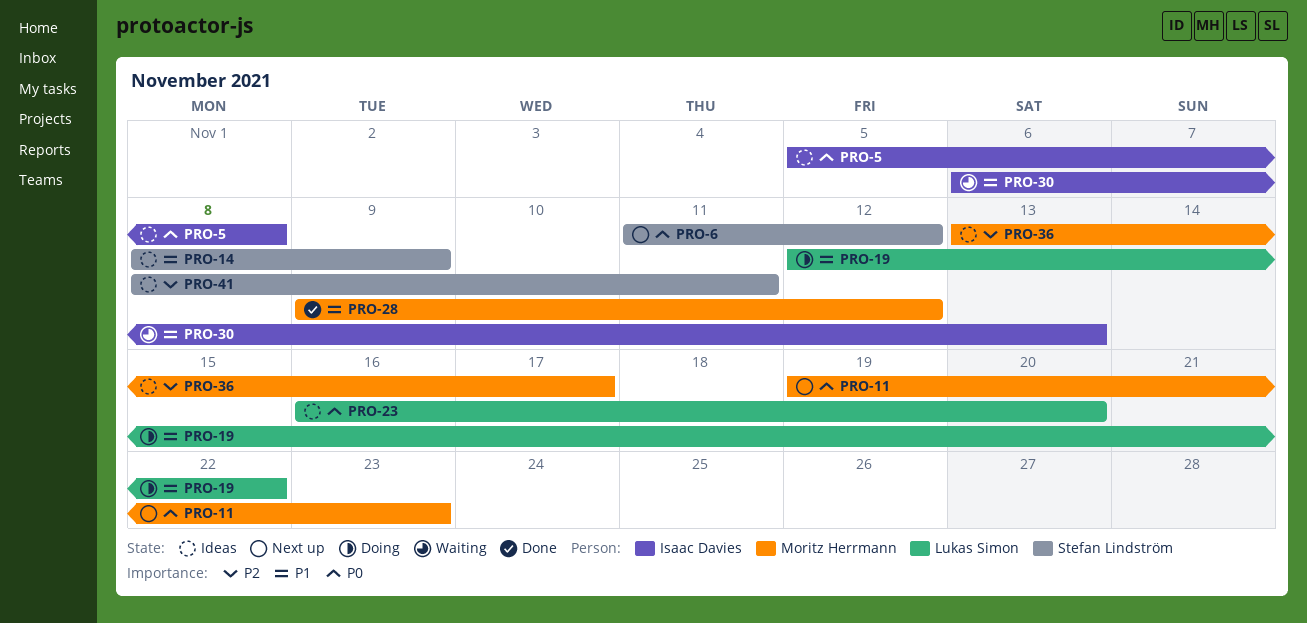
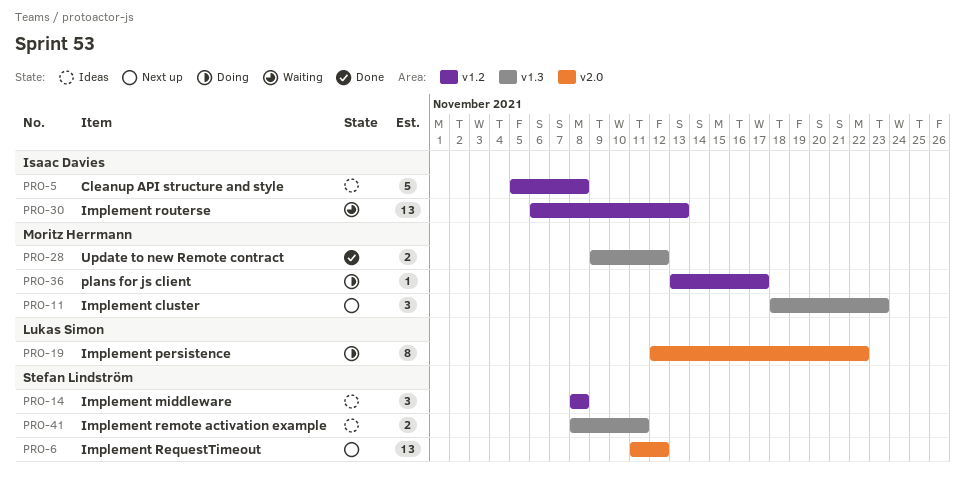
PRO-11, start: Nov 19 -> Nov 18
PRO-14, due: Nov 9 -> Nov 8
PRO-23: present -> none
PRO-36, status: Ideas -> Doing

